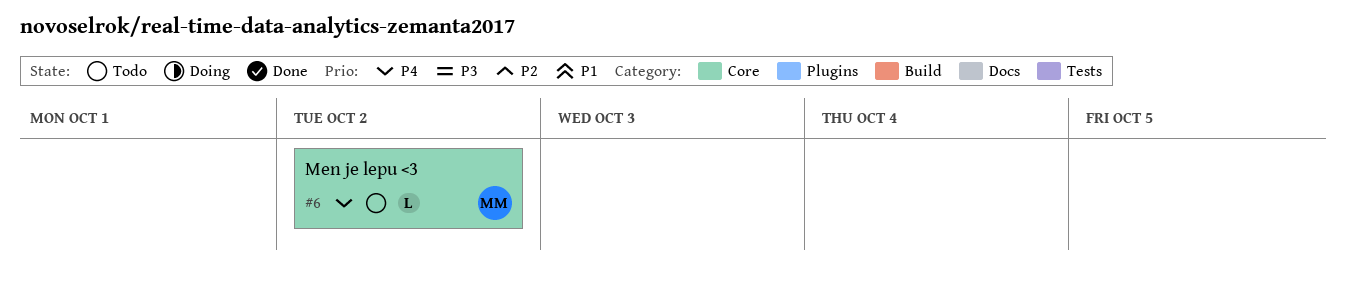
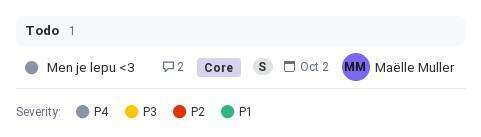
Men je lepu <3, estimate: L -> S

